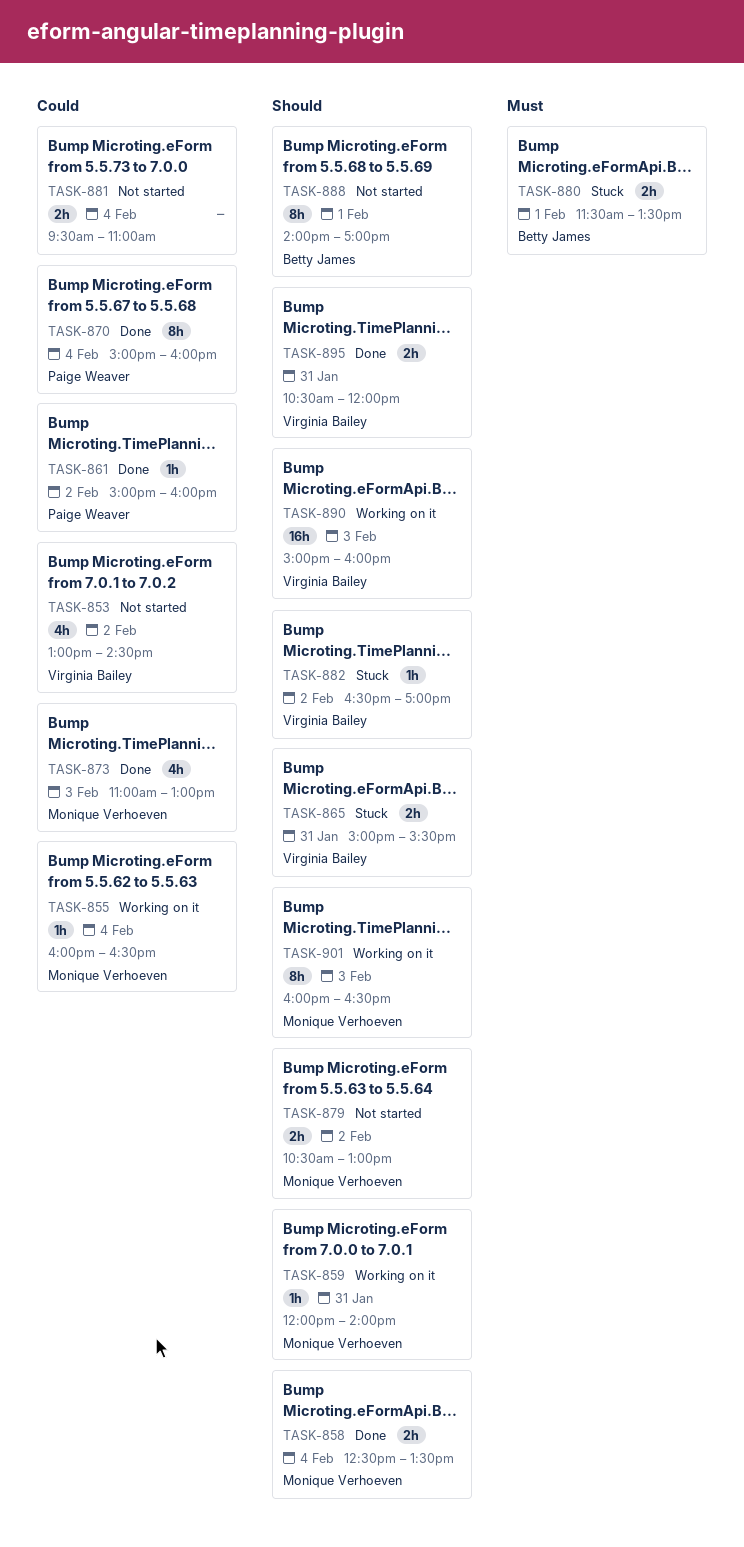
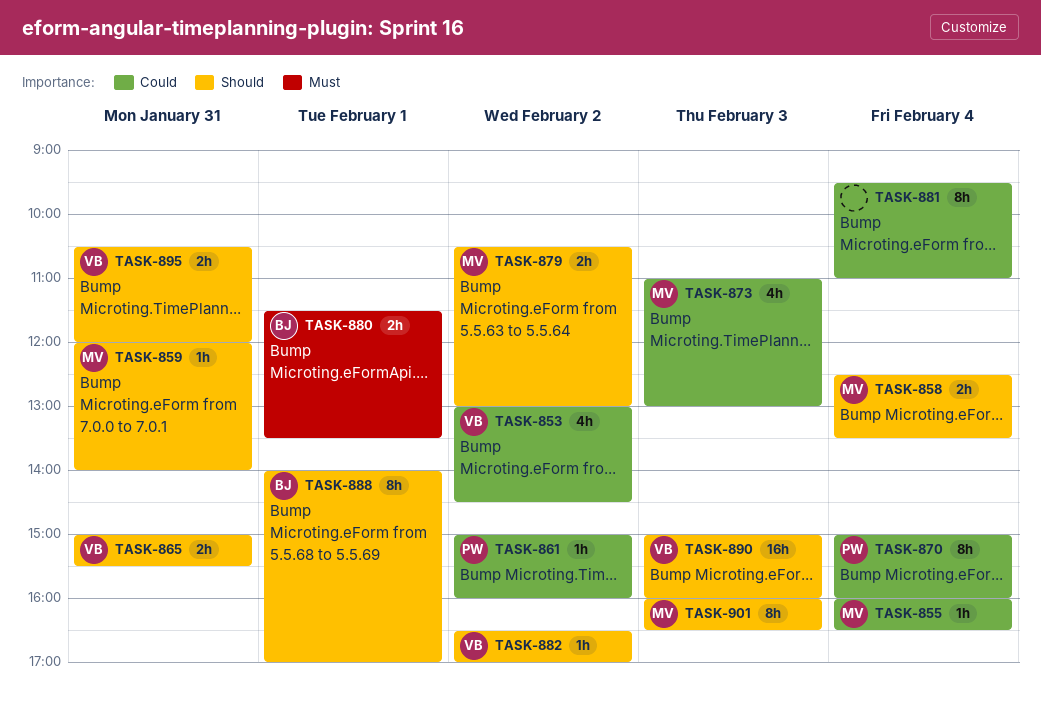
TASK-881, estimate: 2h -> 8h

